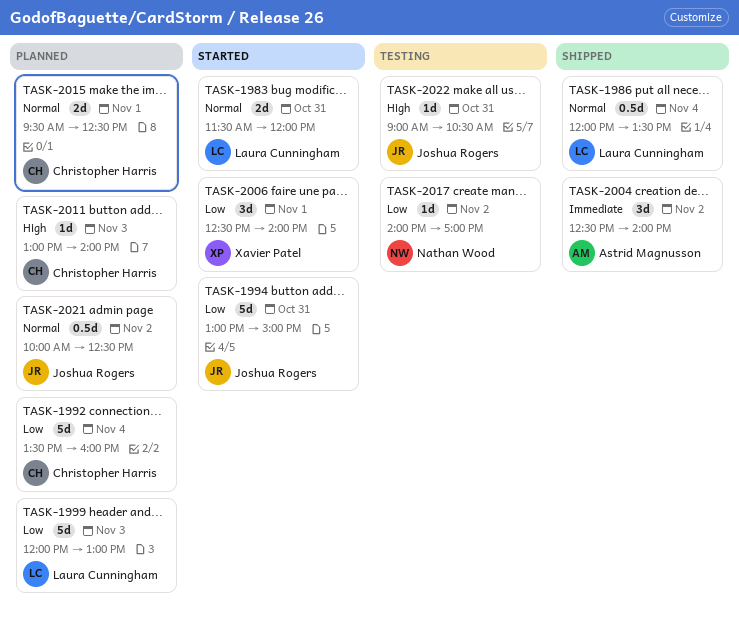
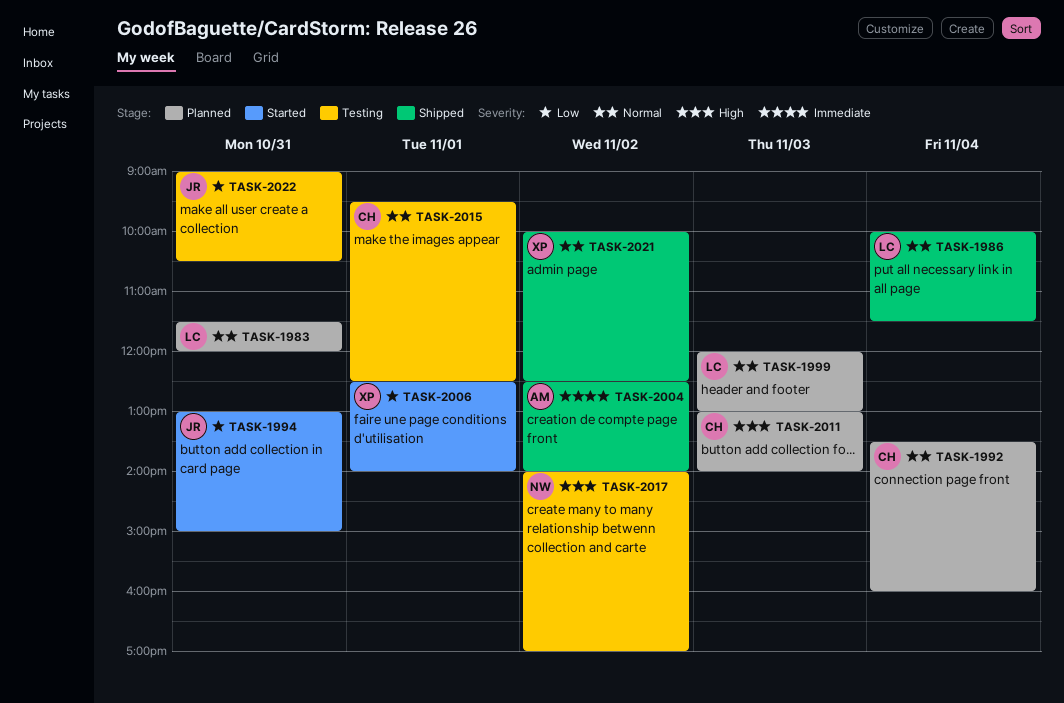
TASK-1983, status: Started -> Planned
TASK-1986, begins: 12:00 -> 10:00
TASK-1986, ends: 13:30 -> 11:30
TASK-1992, priority: Low -> Normal
TASK-1999, priority: Low -> Normal
TASK-2015, status: Planned -> Testing
TASK-2017, priority: Low -> High
TASK-2021, status: Planned -> Shipped
TASK-2021, owner: Joshua Rogers -> Xavier Patel
TASK-2022, priority: High -> Low

